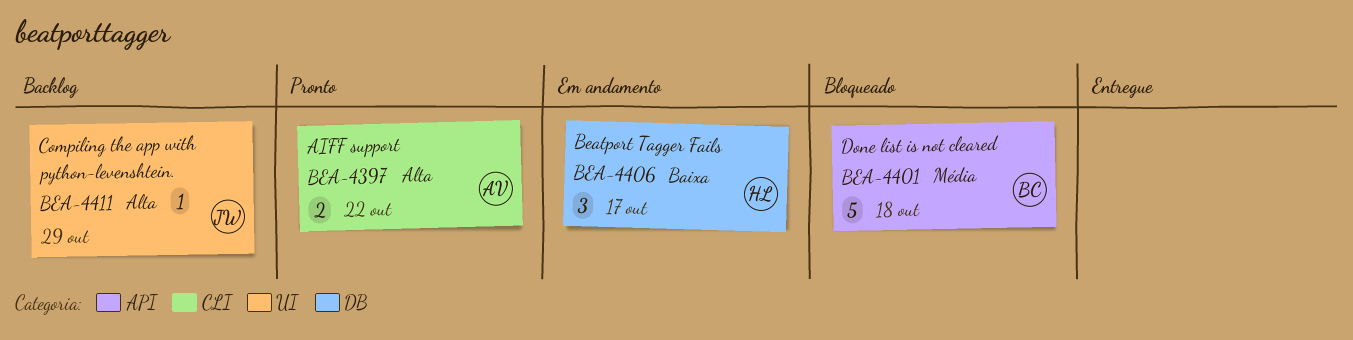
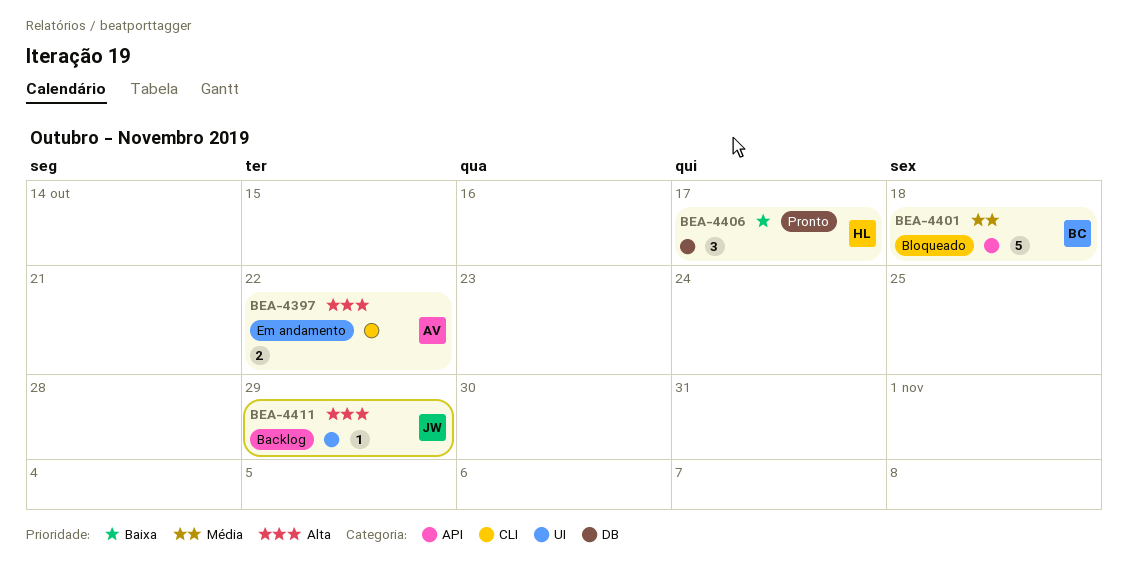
BEA-4397, status: Pronto -> Em andamento
BEA-4406, status: Em andamento -> Pronto

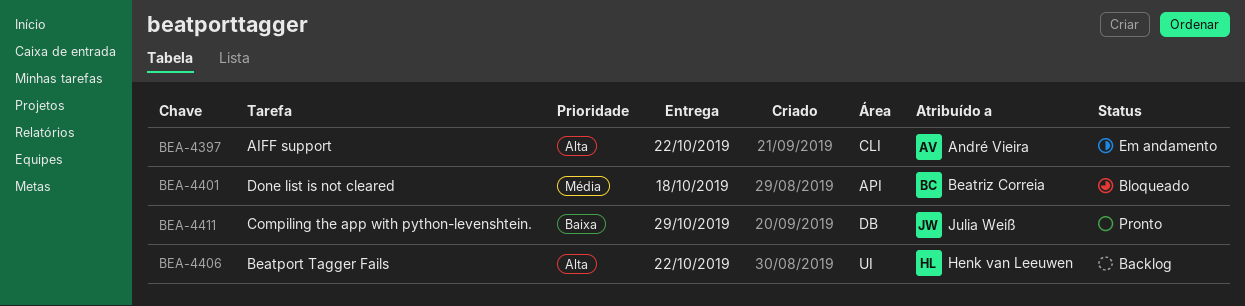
BEA-4406, status: Pronto -> Backlog
BEA-4406, priority: Baixa -> Alta
BEA-4406, label: DB -> UI
BEA-4406, due: Oct 17 -> Oct 22
BEA-4411, status: Backlog -> Pronto
BEA-4411, priority: Alta -> Baixa
BEA-4411, label: UI -> DB

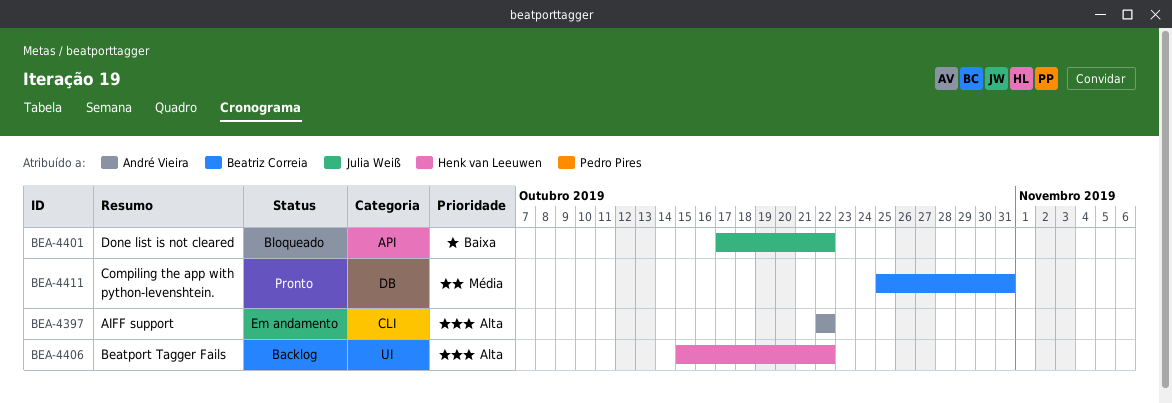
BEA-4401, owner: Beatriz Correia -> Julia Weiß
BEA-4401, priority: Média -> Baixa
BEA-4401, due: Oct 18 -> Oct 22
BEA-4411, owner: Julia Weiß -> Beatriz Correia
BEA-4411, priority: Baixa -> Média
BEA-4411, due: Oct 29 -> Oct 31

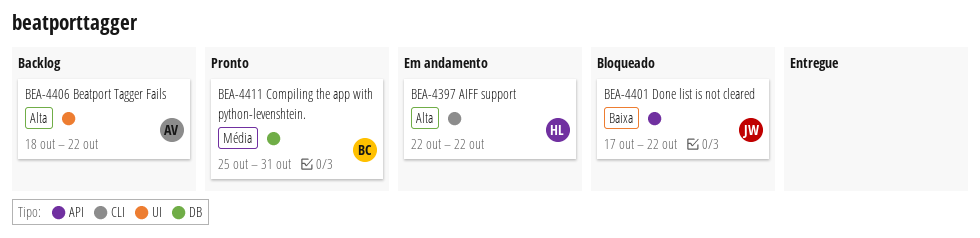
BEA-4397, owner: André Vieira -> Henk van Leeuwen
BEA-4406, owner: Henk van Leeuwen -> André Vieira
BEA-4406, start: Oct 15 -> Oct 18

